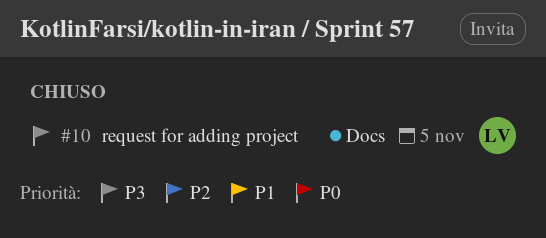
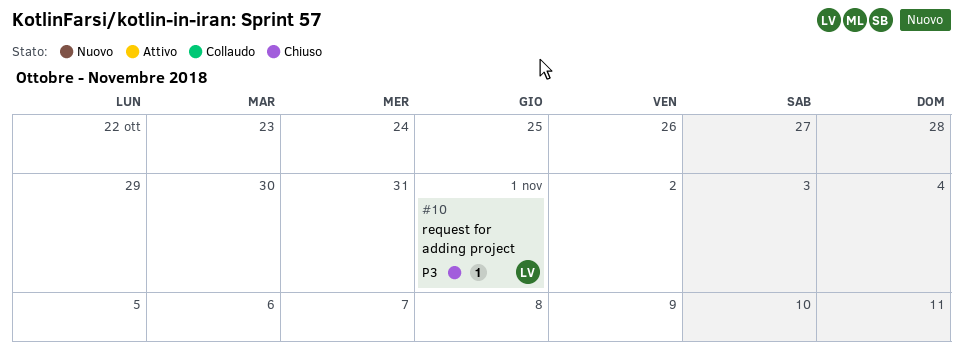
#10, due: Nov 5 -> Nov 1

